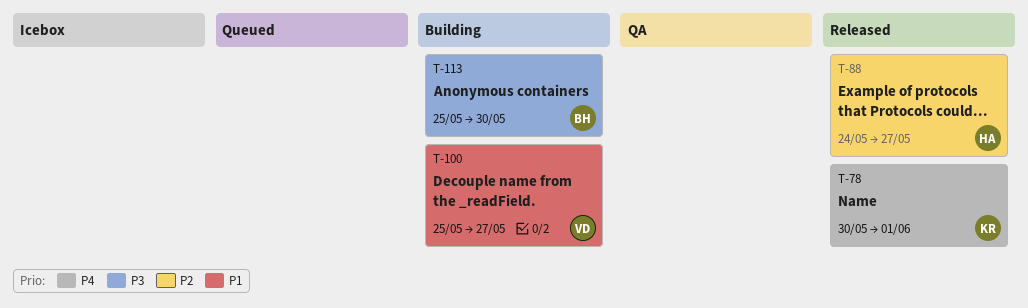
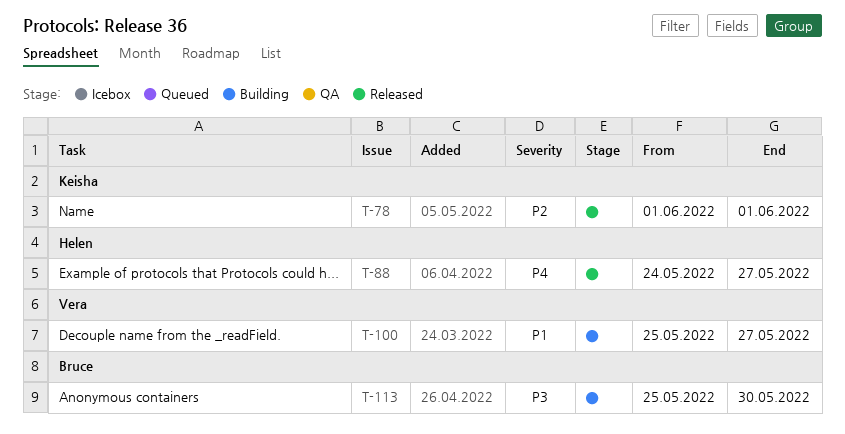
T-78, priority: P4 -> P2
T-78, start: May 30 -> Jun 1
T-88, priority: P2 -> P4

